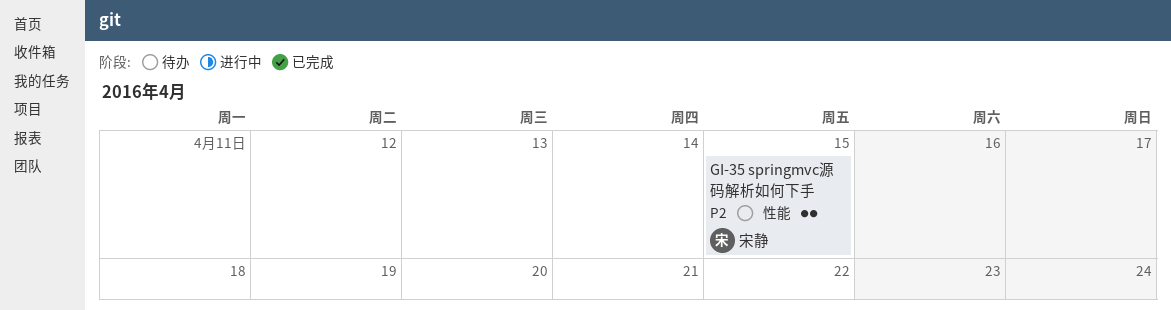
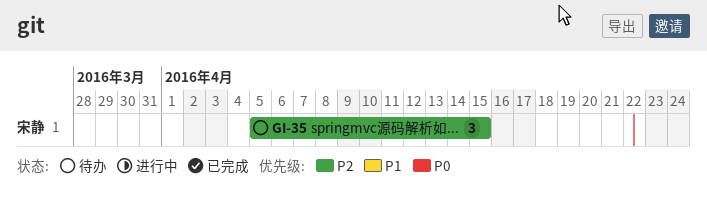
GI-35, estimate: 2 -> 3

